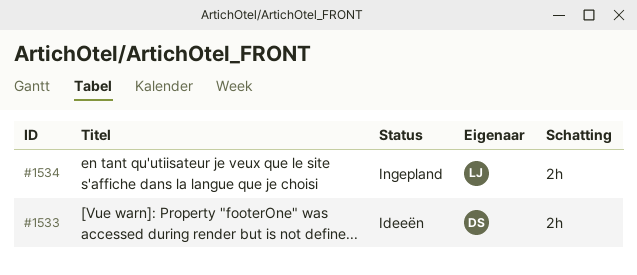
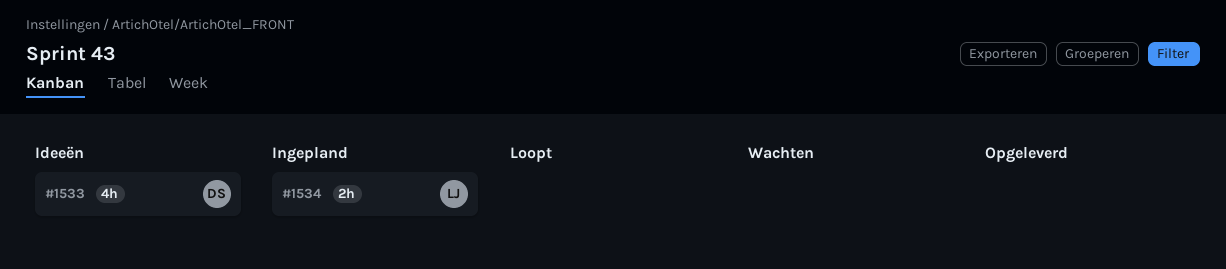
#1533, estimate: 2h -> 4h

